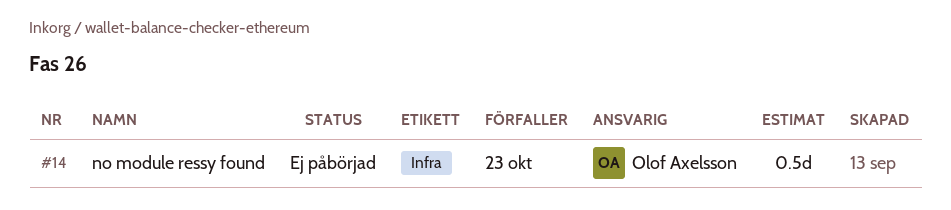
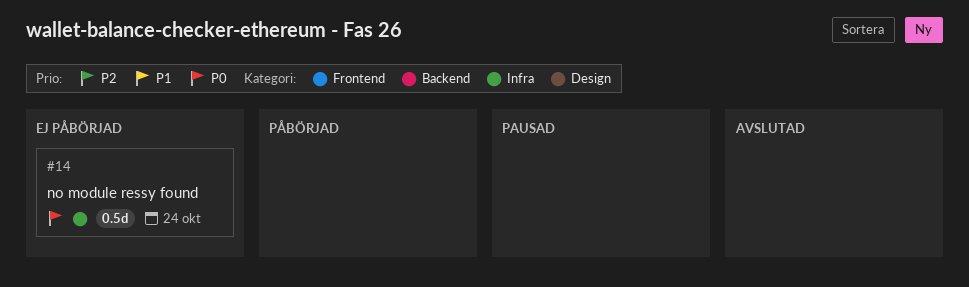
#14, due: Oct 23 -> Oct 24

